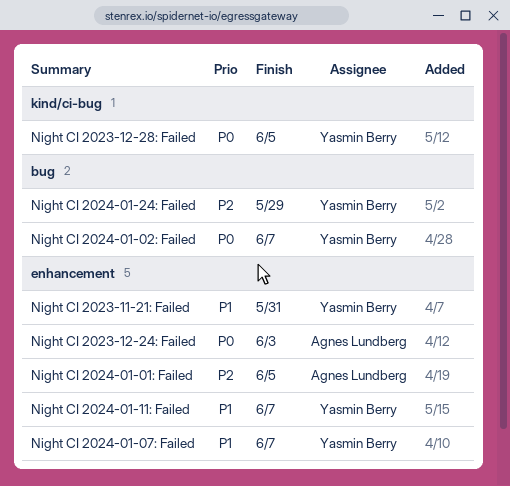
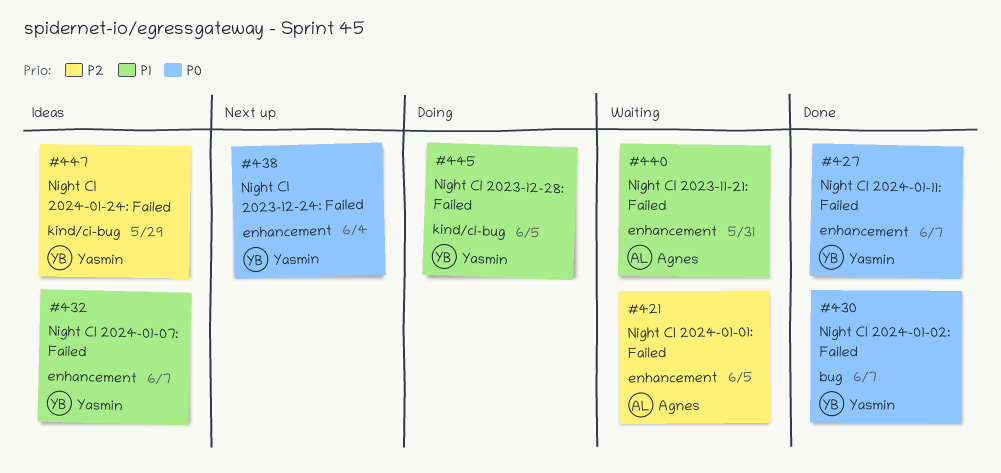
Night CI 2023-11-21: Failed, owner: Yasmin Berry -> Agnes Lundberg
Night CI 2023-12-24: Failed, owner: Agnes Lundberg -> Yasmin Berry
Night CI 2023-12-24: Failed, due: Jun 3 -> Jun 4
Night CI 2023-12-28: Failed, priority: P0 -> P1
Night CI 2024-01-11: Failed, priority: P1 -> P0
Night CI 2024-01-24: Failed, label: bug -> kind/ci-bug

